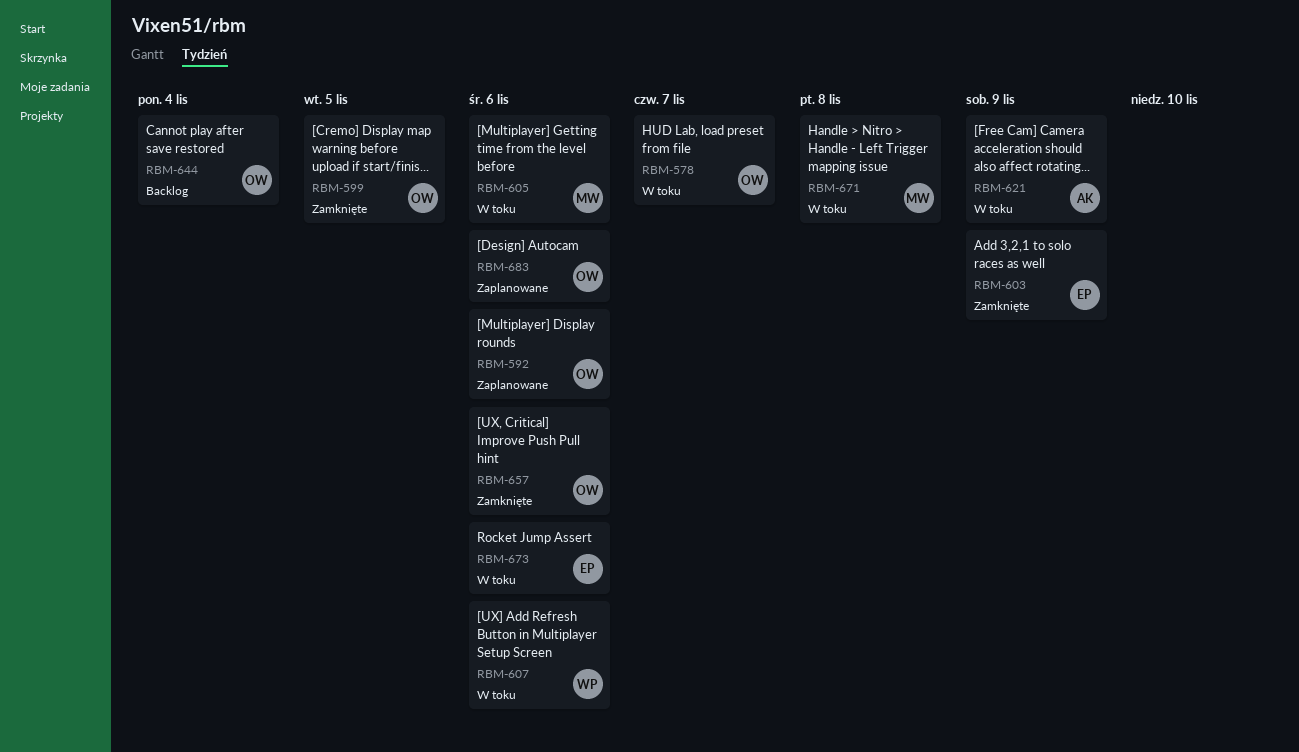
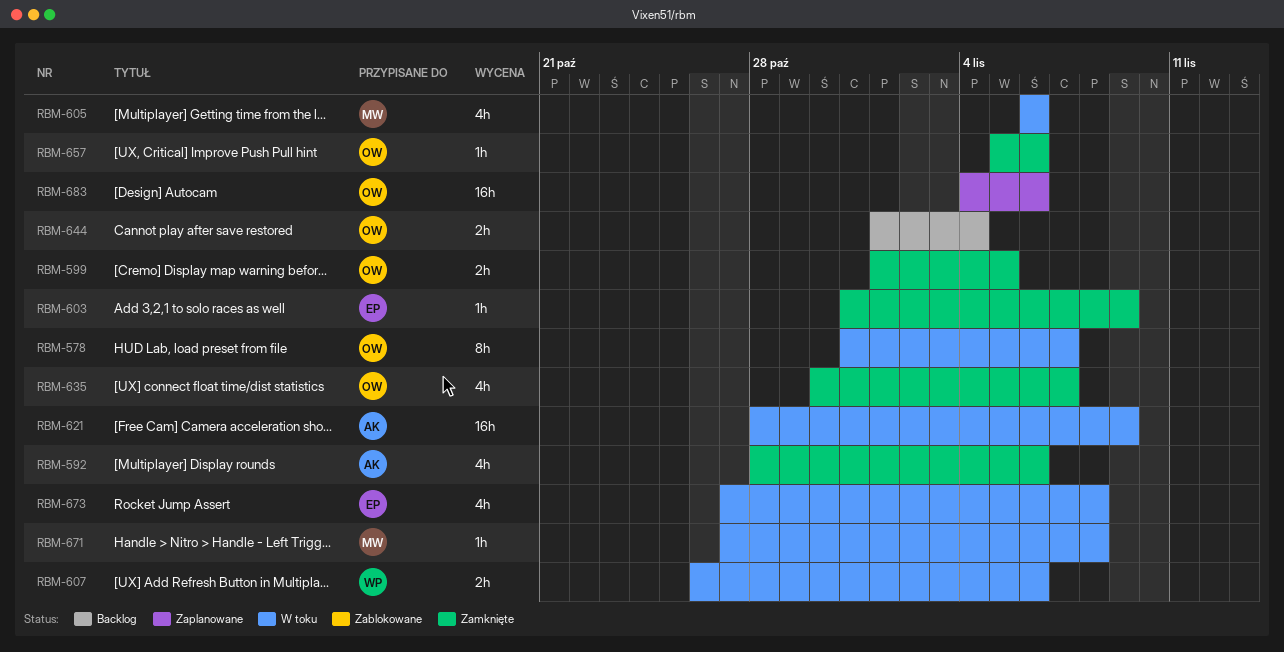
RBM-592, status: Zaplanowane -> Zamknięte
RBM-592, owner: OW -> AK
RBM-635: none -> present
RBM-673, due: Nov 6 -> Nov 8

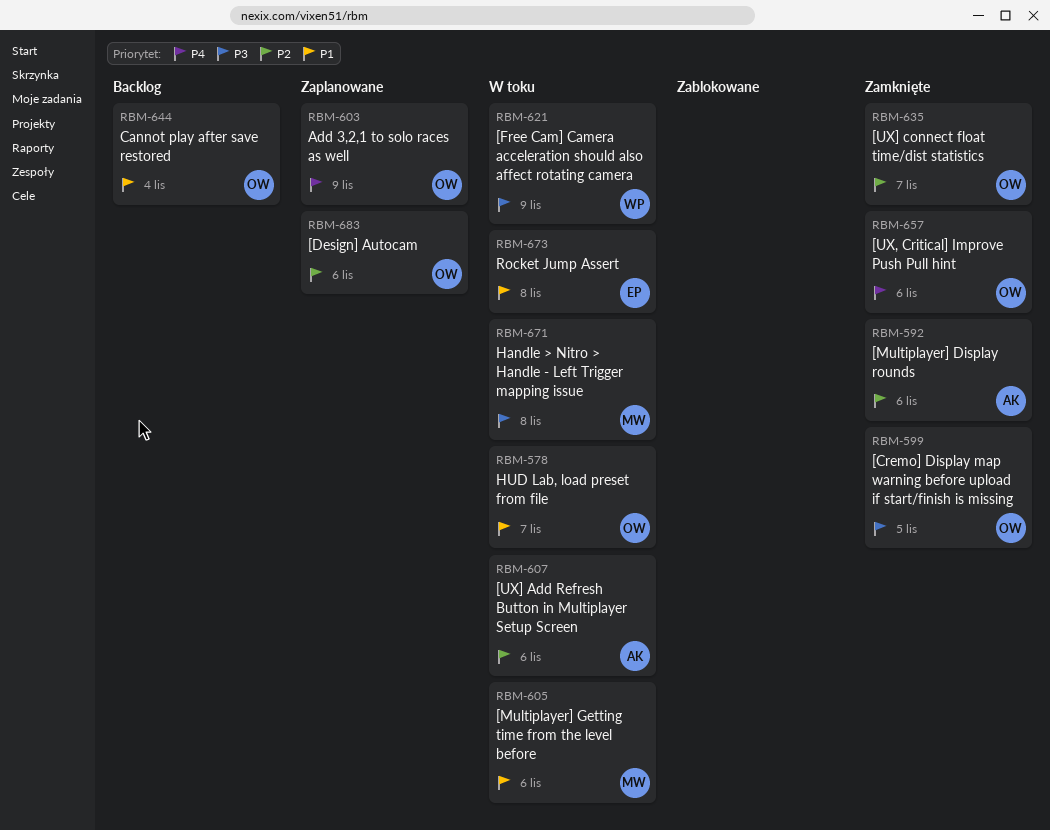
RBM-603, status: Zamknięte -> Zaplanowane
RBM-603, owner: EP -> OW
RBM-607, owner: WP -> AK
RBM-621, owner: AK -> WP

